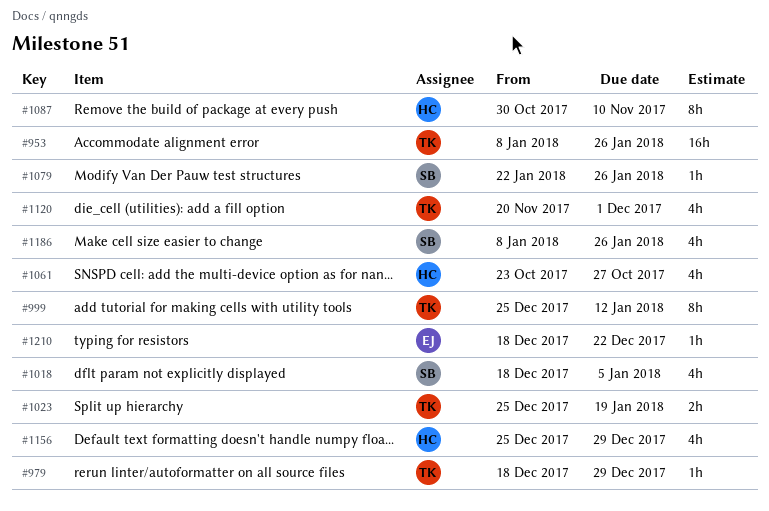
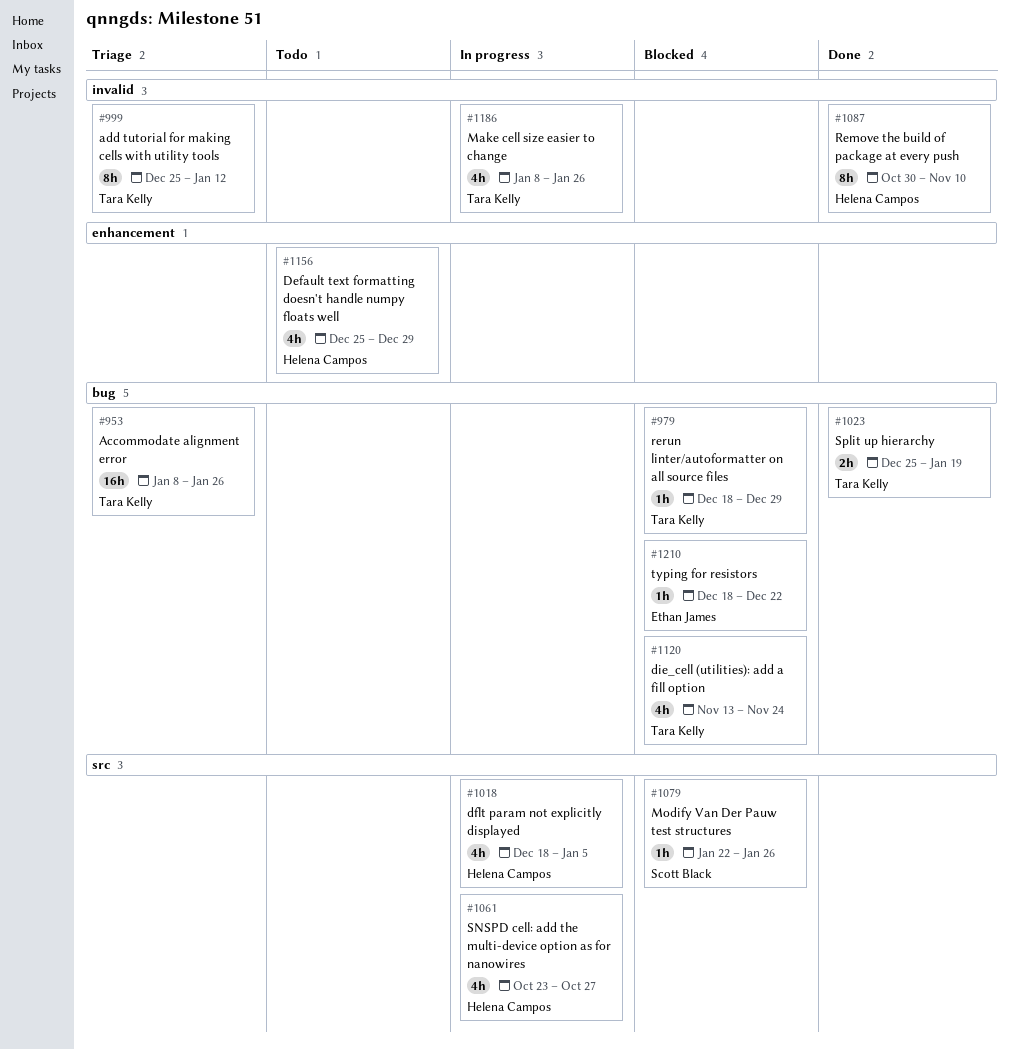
#1018, owner: Scott Black -> Helena Campos
#1120, start: Nov 20 -> Nov 13
#1120, due: Dec 1 -> Nov 24
#1186, owner: Scott Black -> Tara Kelly

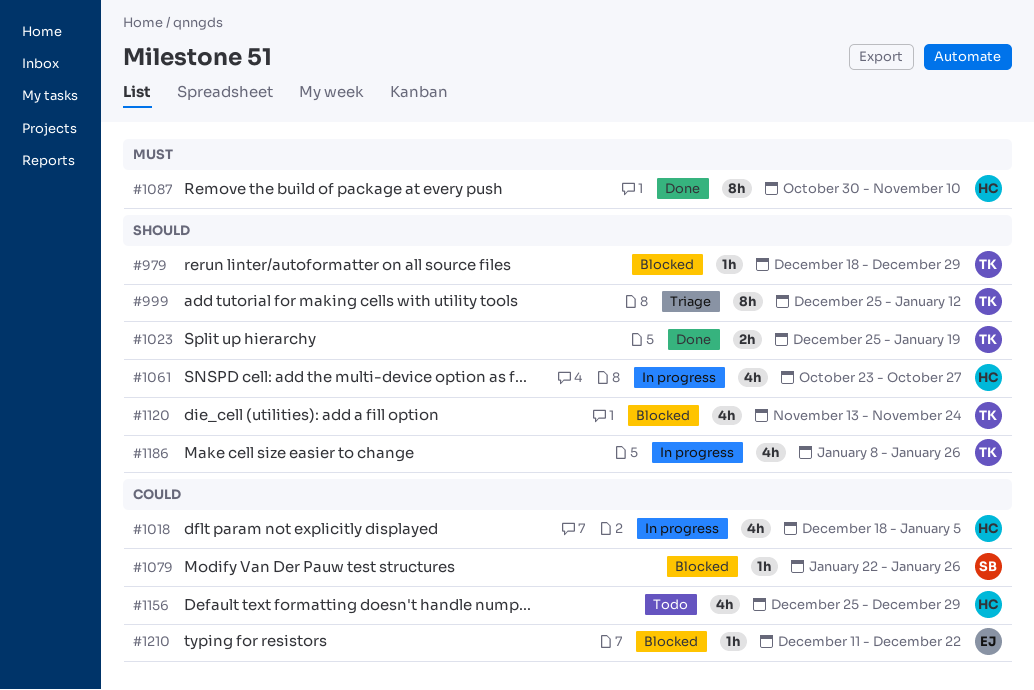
#953: present -> none
#1210, start: Dec 18 -> Dec 11

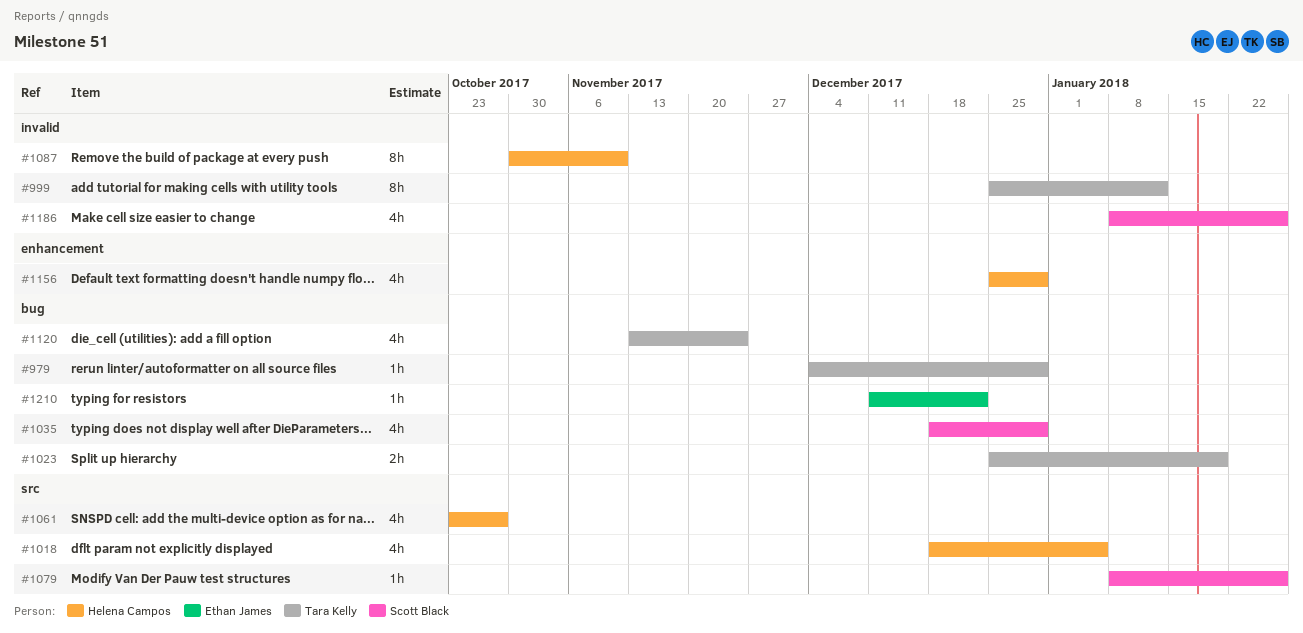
#979, start: Dec 18 -> Dec 4
#1035: none -> present
#1079, start: Jan 22 -> Jan 8
#1186, owner: Tara Kelly -> Scott Black

